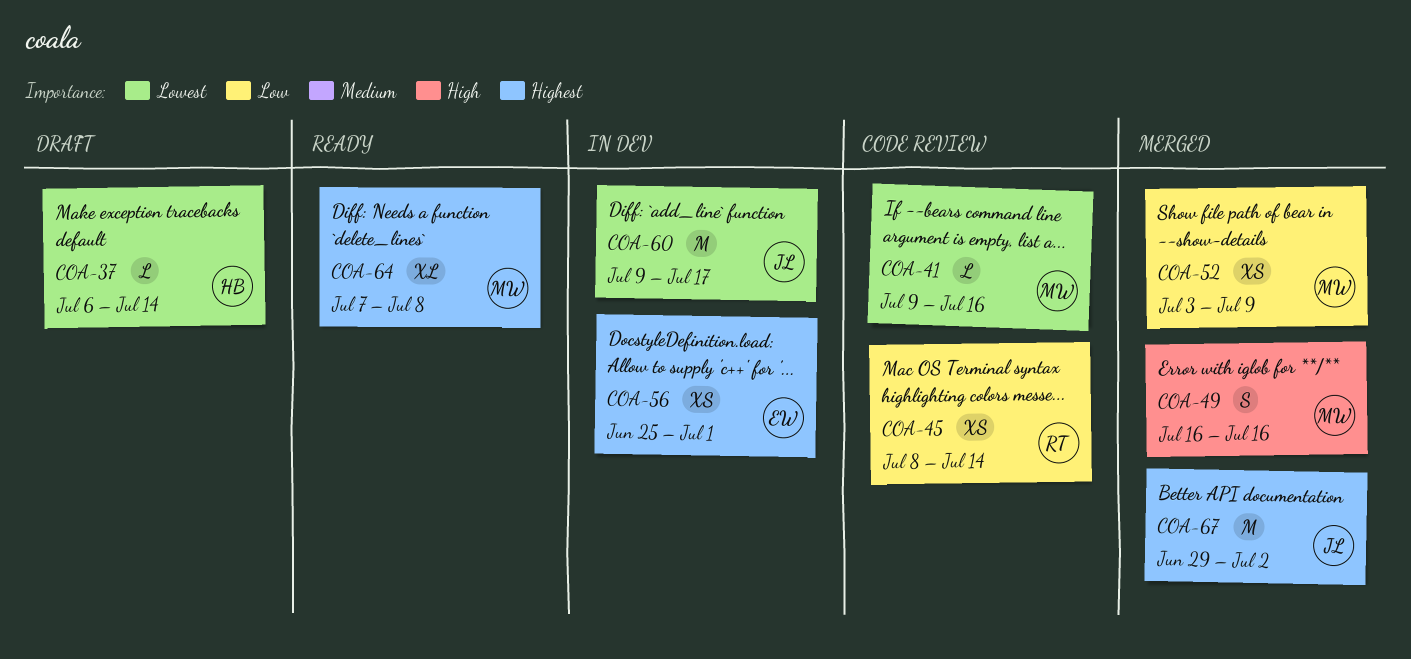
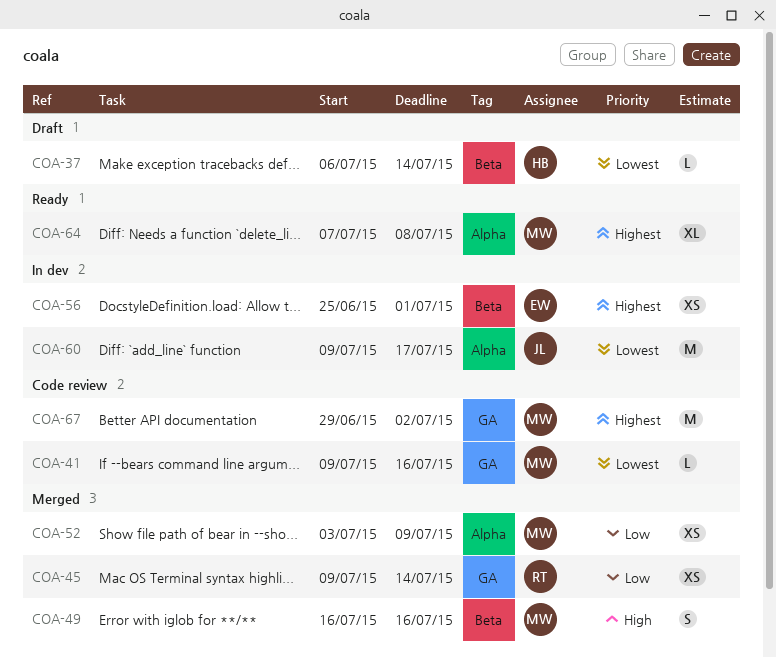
COA-45, status: Code review -> Merged
COA-45, start: Jul 8 -> Jul 9
COA-67, status: Merged -> Code review
COA-67, owner: JL -> MW

